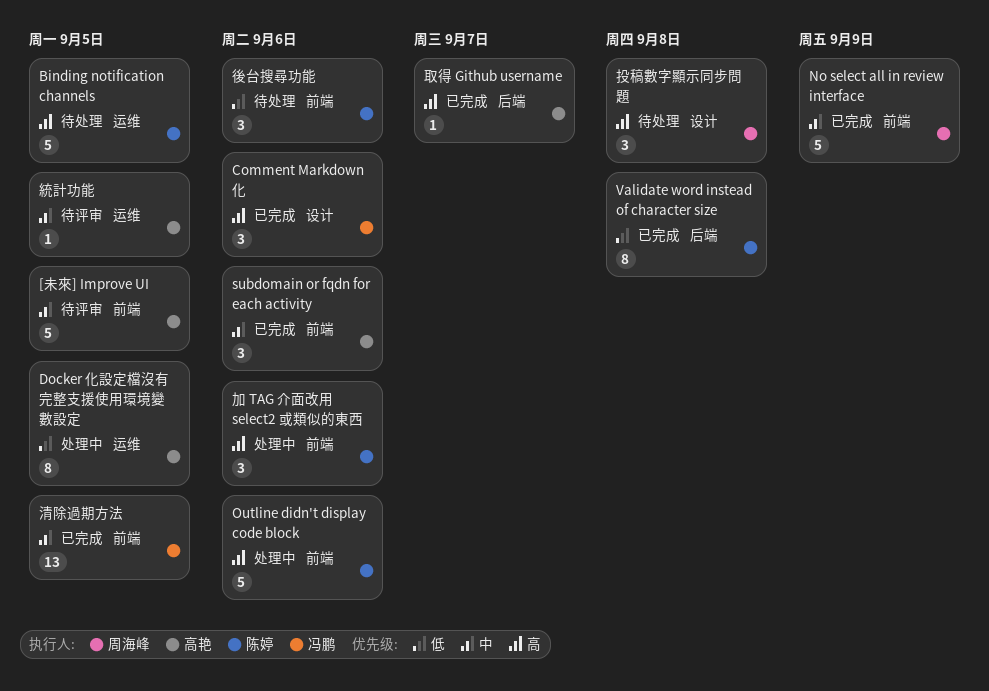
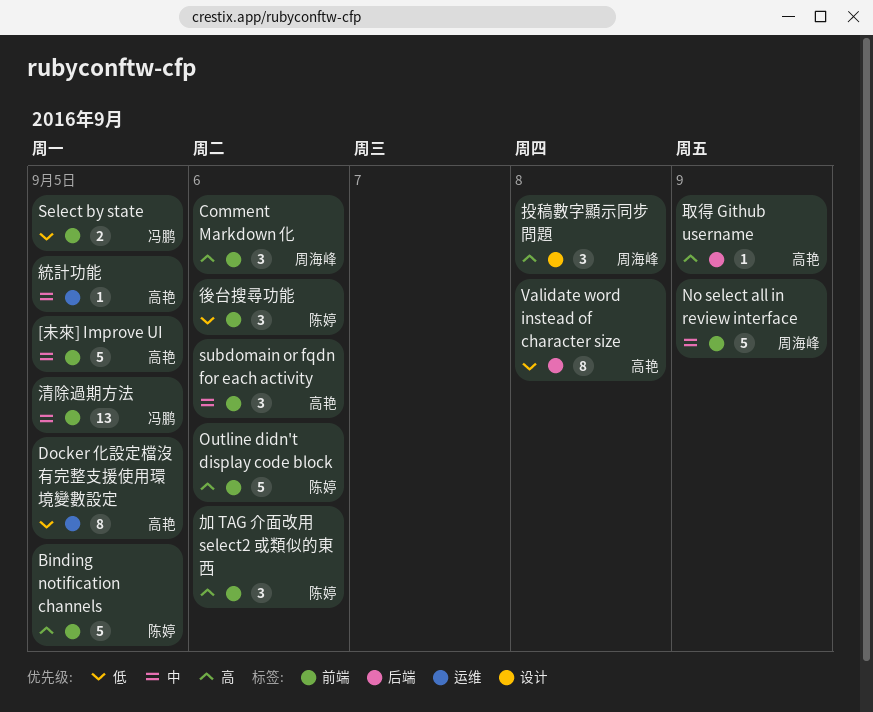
Binding notification channels, label: 运维 -> 前端
Comment Markdown 化, owner: 冯鹏 -> 周海峰
Comment Markdown 化, label: 设计 -> 前端
Select by state: none -> present
Validate word instead of character size, owner: 陈婷 -> 高艳
取得 Github username, due: Sep 7 -> Sep 9

